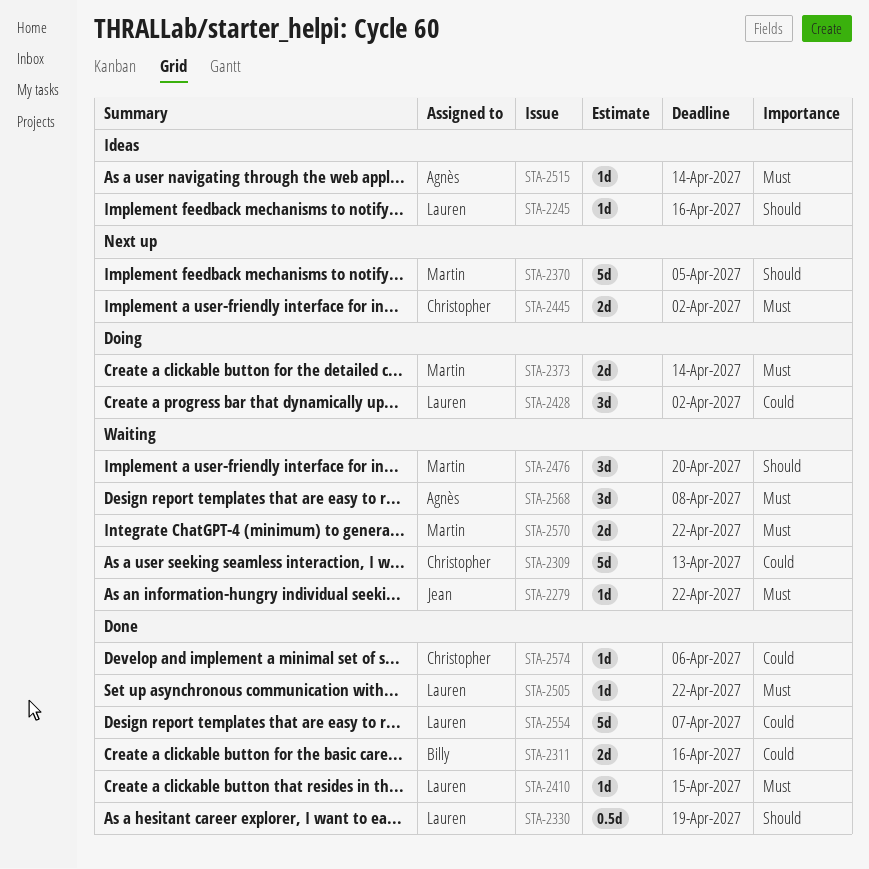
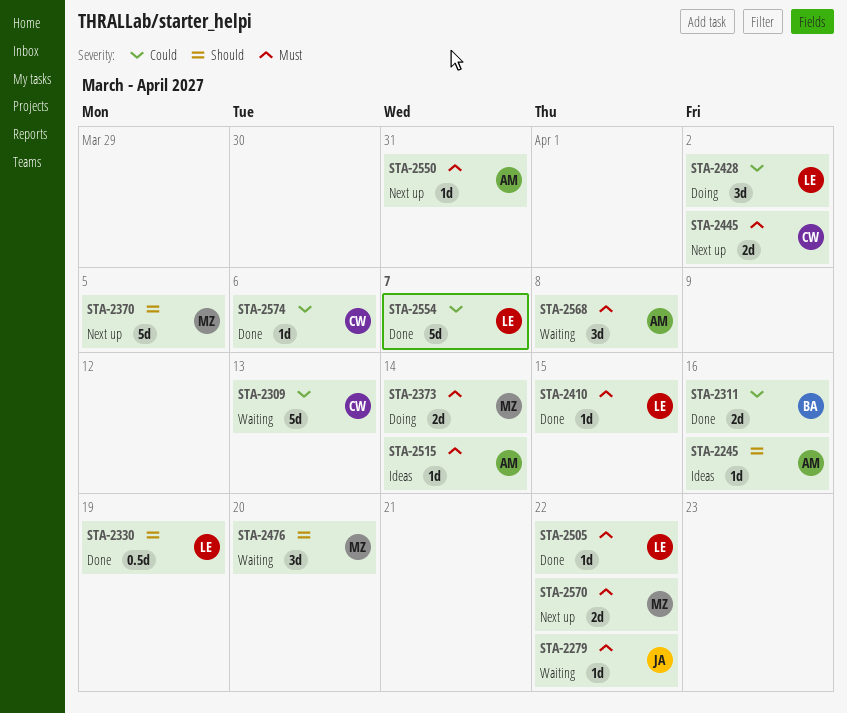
STA-2245, owner: Lauren -> Agnès
STA-2550: none -> present
STA-2570, status: Waiting -> Next up

